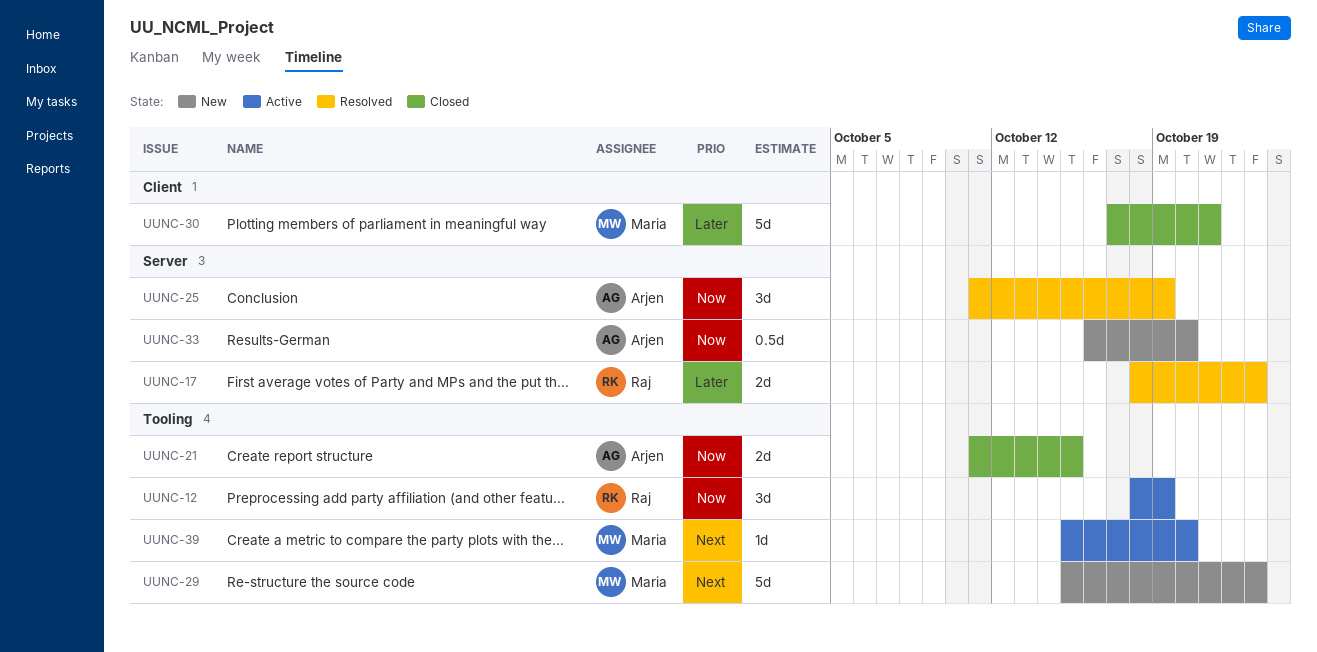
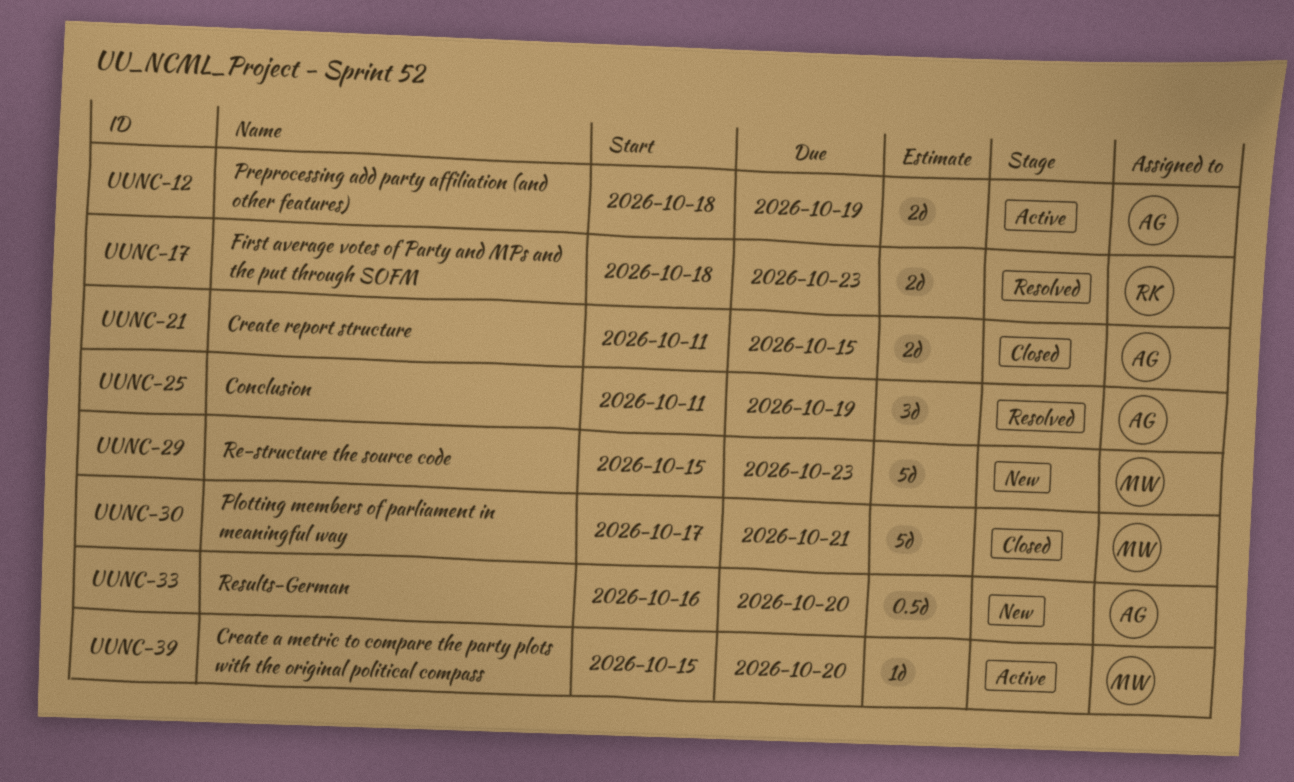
UUNC-12, owner: Raj -> Arjen
UUNC-12, estimate: 3d -> 2d

